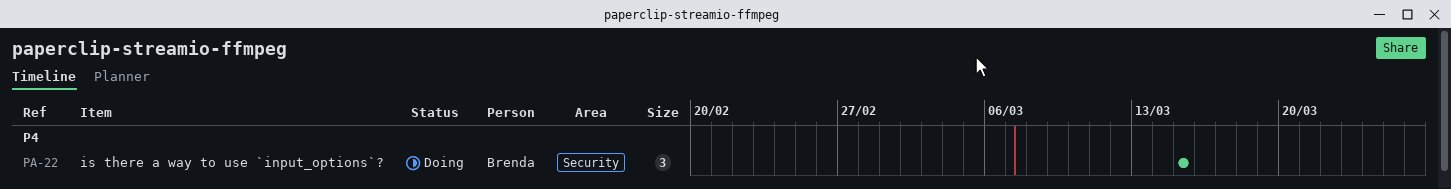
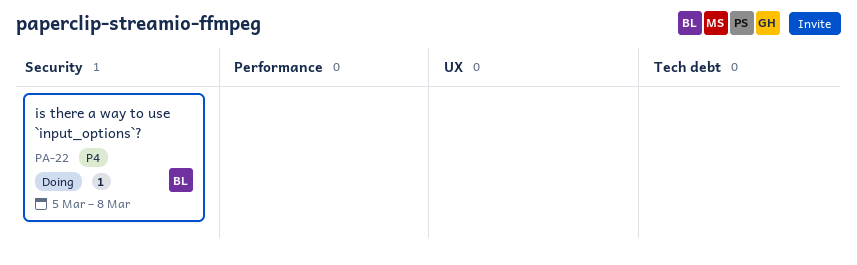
PA-22, estimate: 3 -> 1
PA-22, start: Mar 15 -> Mar 5
PA-22, due: Mar 15 -> Mar 8

